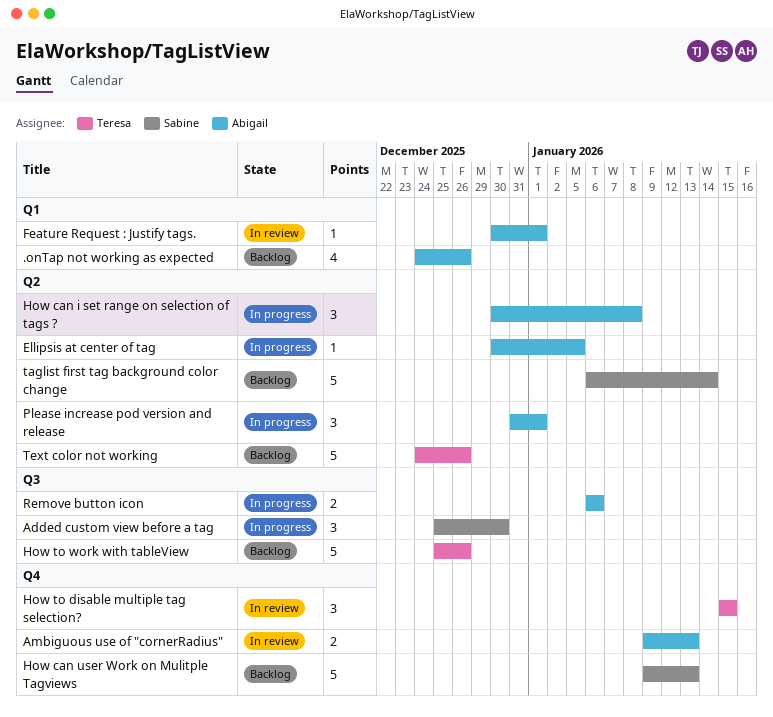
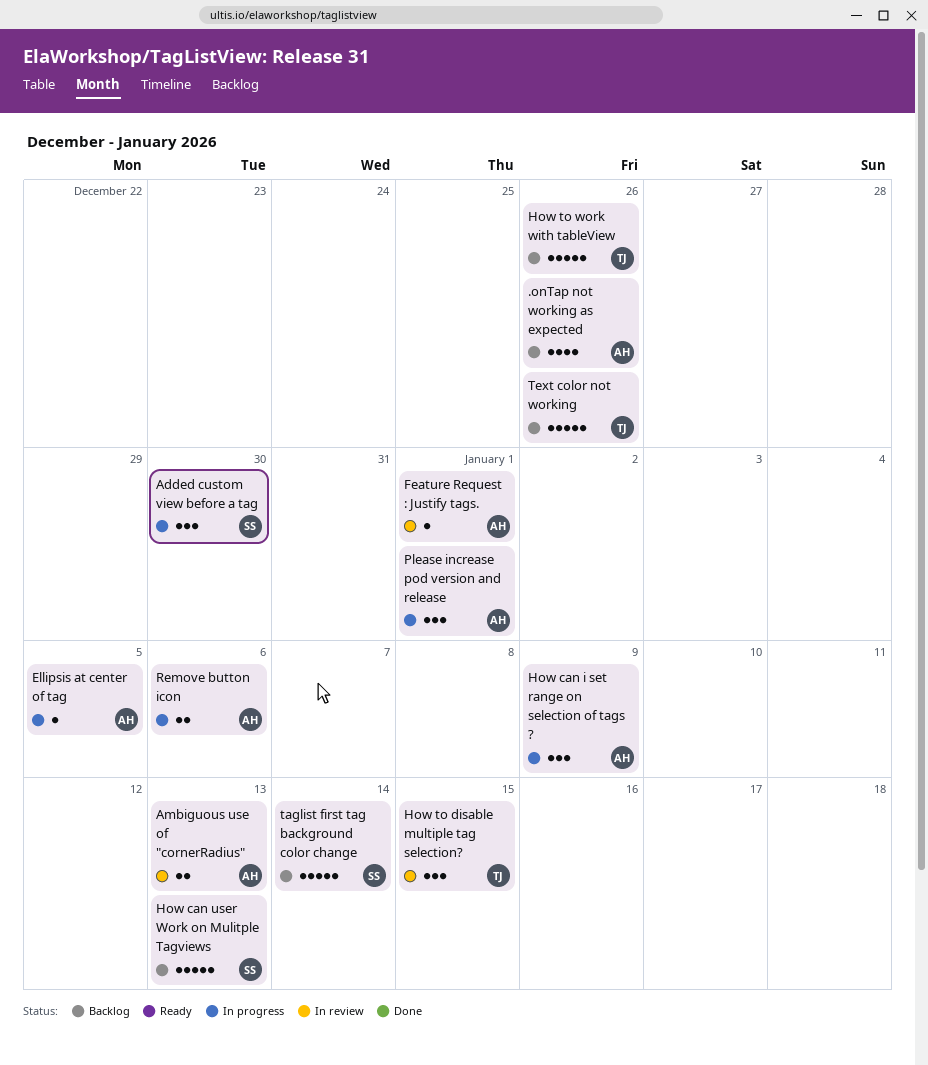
How can i set range on selection of tags ?, due: Jan 8 -> Jan 9

